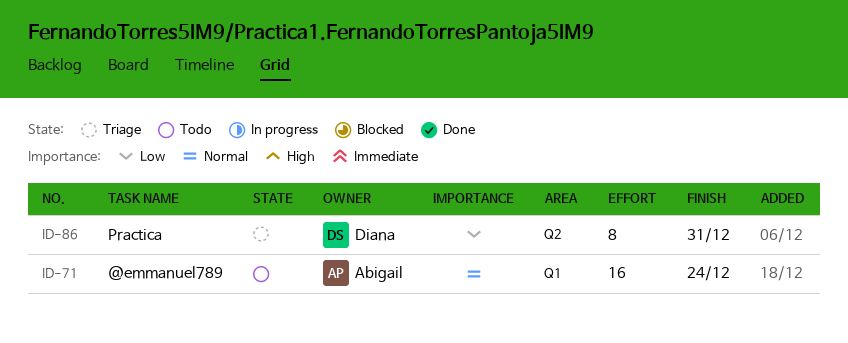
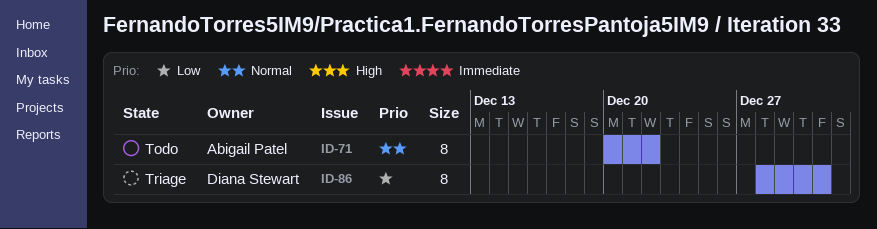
ID-71, estimate: 16 -> 8
ID-71, due: Dec 24 -> Dec 22

